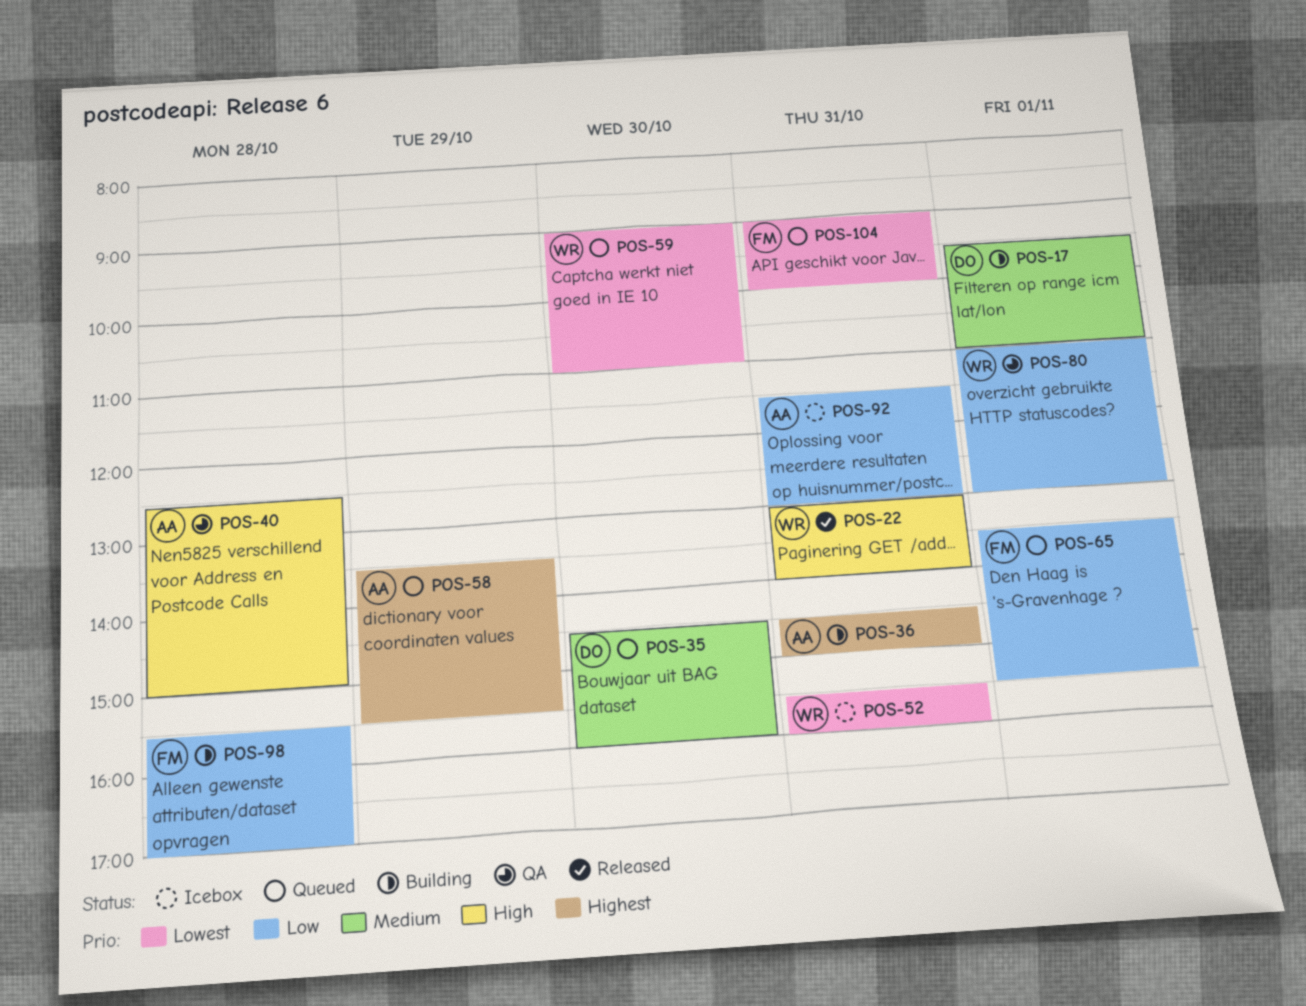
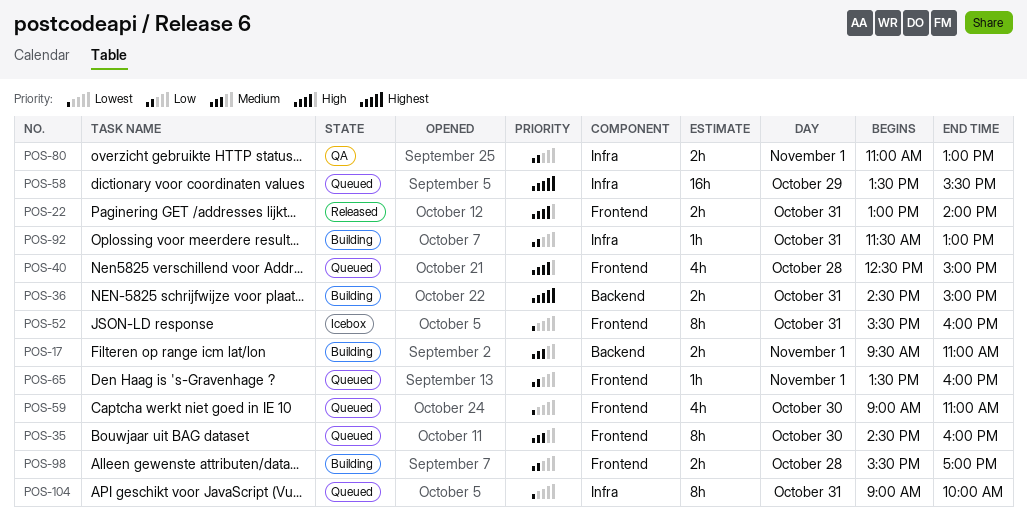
POS-40, status: QA -> Queued
POS-65, ends: 15:30 -> 16:00
POS-92, status: Icebox -> Building

